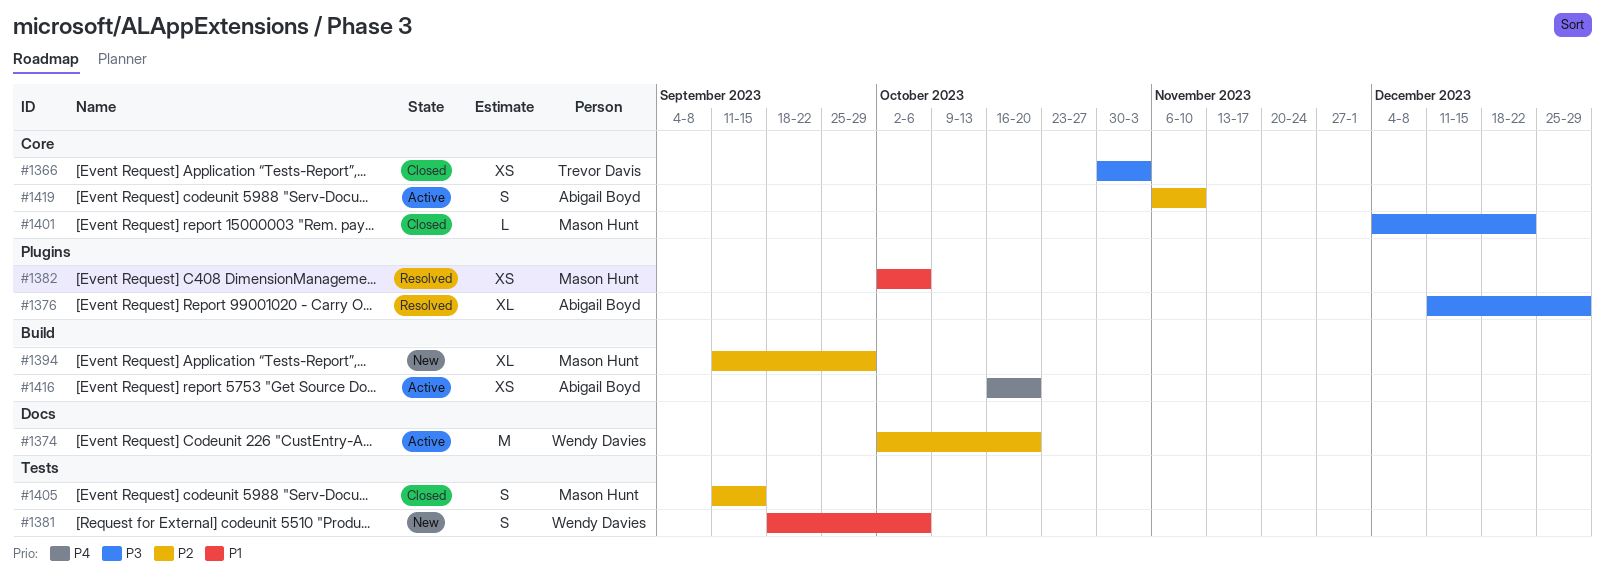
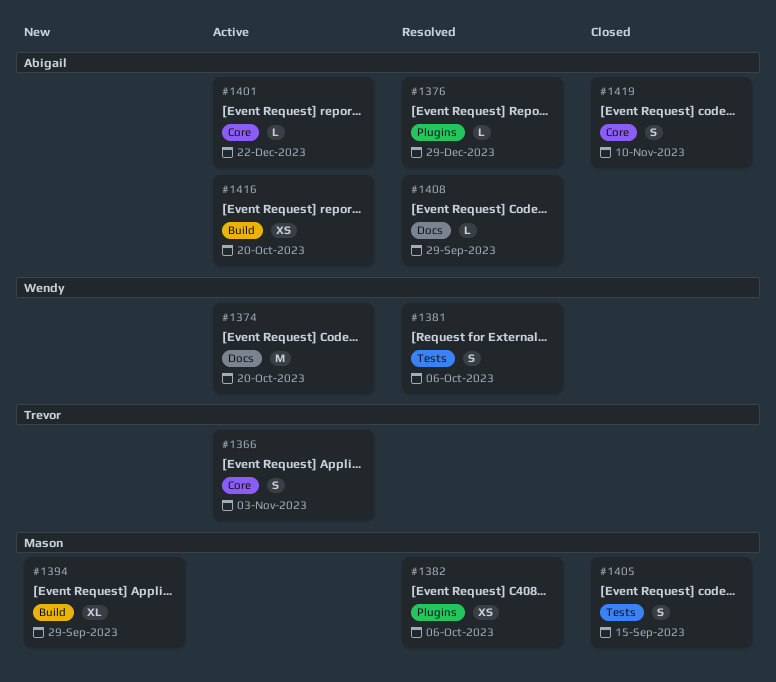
#1366, status: Closed -> Active
#1366, estimate: XS -> S
#1376, estimate: XL -> L
#1381, status: New -> Resolved
#1401, status: Closed -> Active
#1401, owner: Mason Hunt -> Abigail Boyd
#1408: none -> present
#1419, status: Active -> Closed

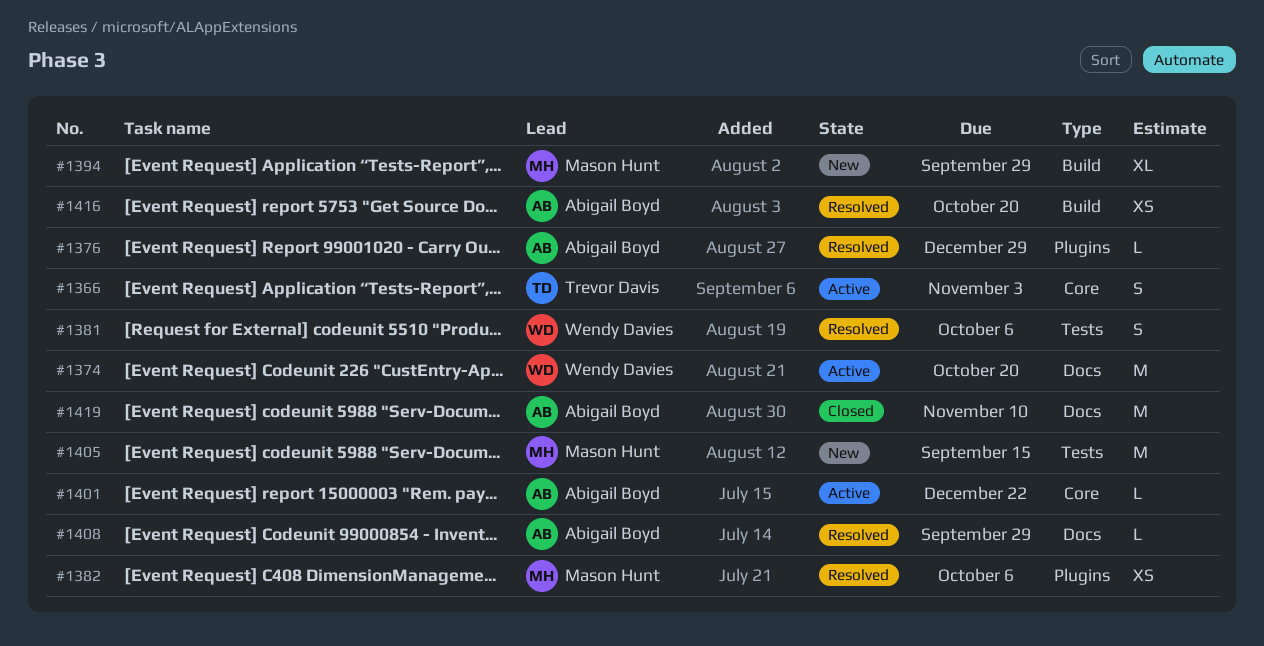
#1405, status: Closed -> New
#1405, estimate: S -> M
#1416, status: Active -> Resolved
#1419, label: Core -> Docs
#1419, estimate: S -> M

